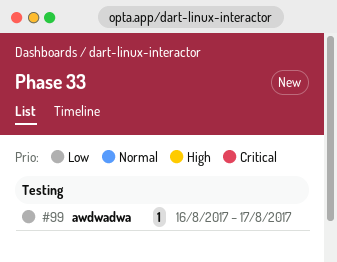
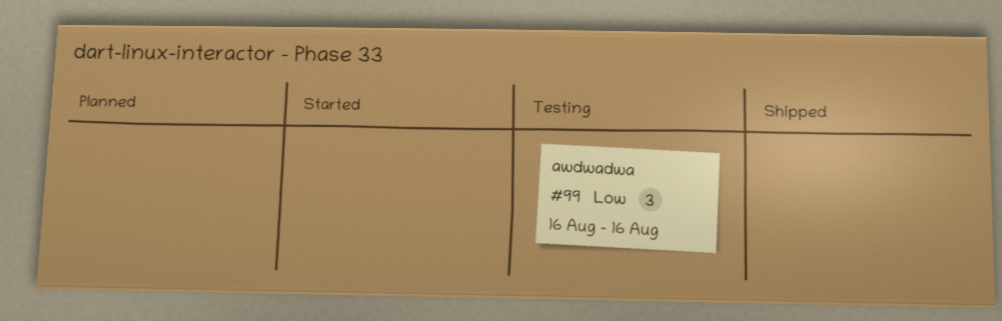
#99, estimate: 1 -> 3
#99, due: Aug 17 -> Aug 16

